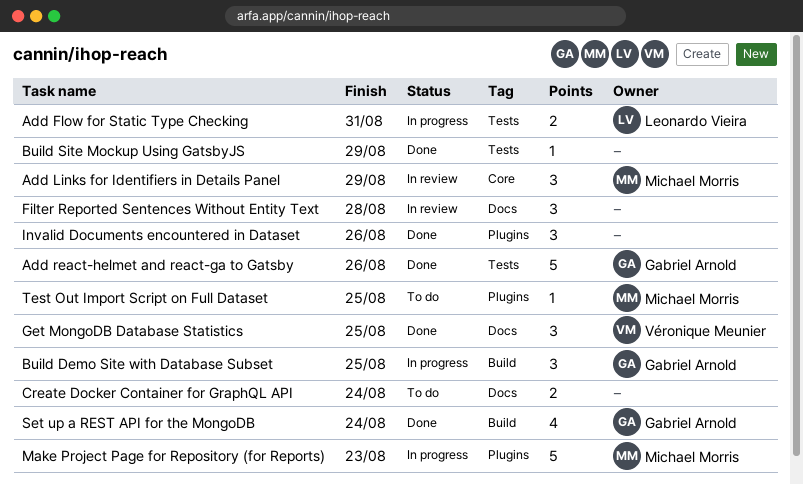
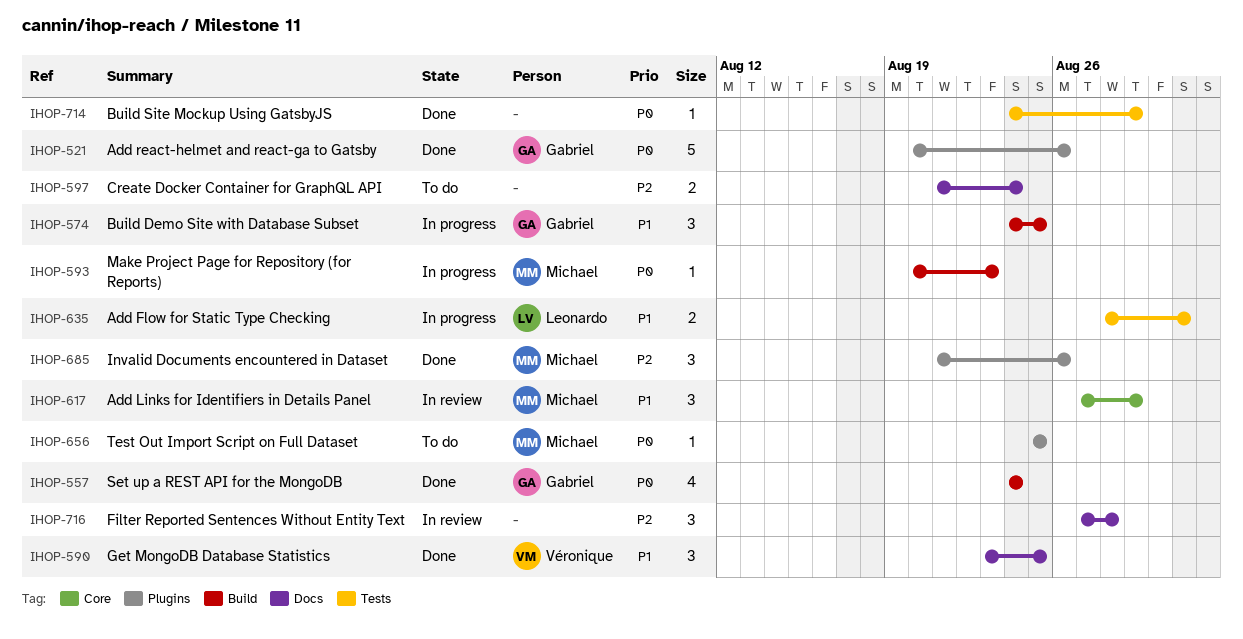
Add react-helmet and react-ga to Gatsby, label: Tests -> Plugins
Invalid Documents encountered in Dataset, owner: none -> Michael Morris
Make Project Page for Repository (for Reports), label: Plugins -> Build
Make Project Page for Repository (for Reports), estimate: 5 -> 1

